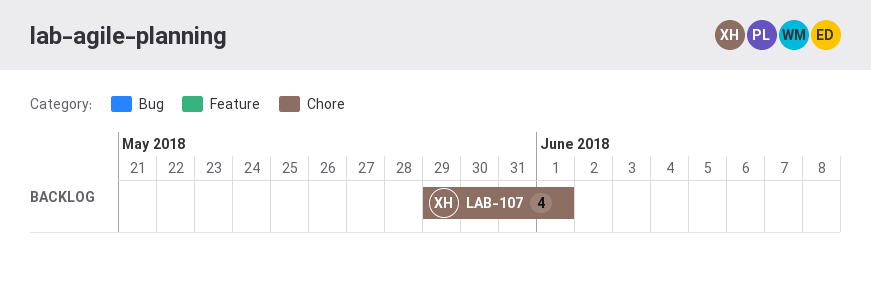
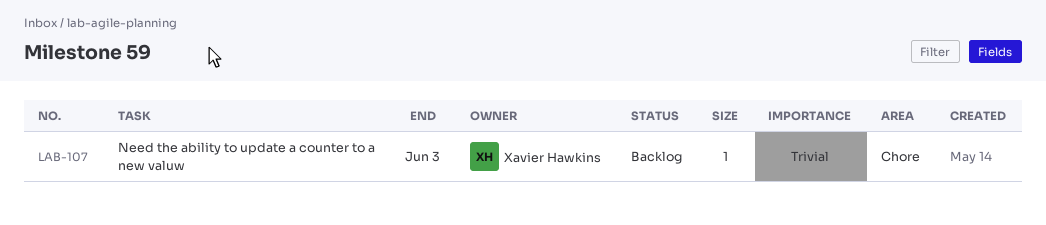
LAB-107, estimate: 4 -> 1
LAB-107, due: Jun 1 -> Jun 3

